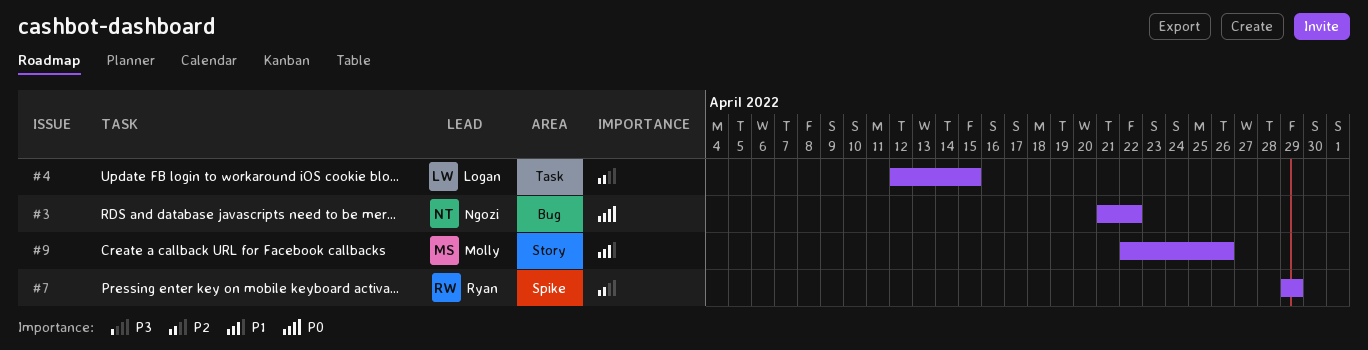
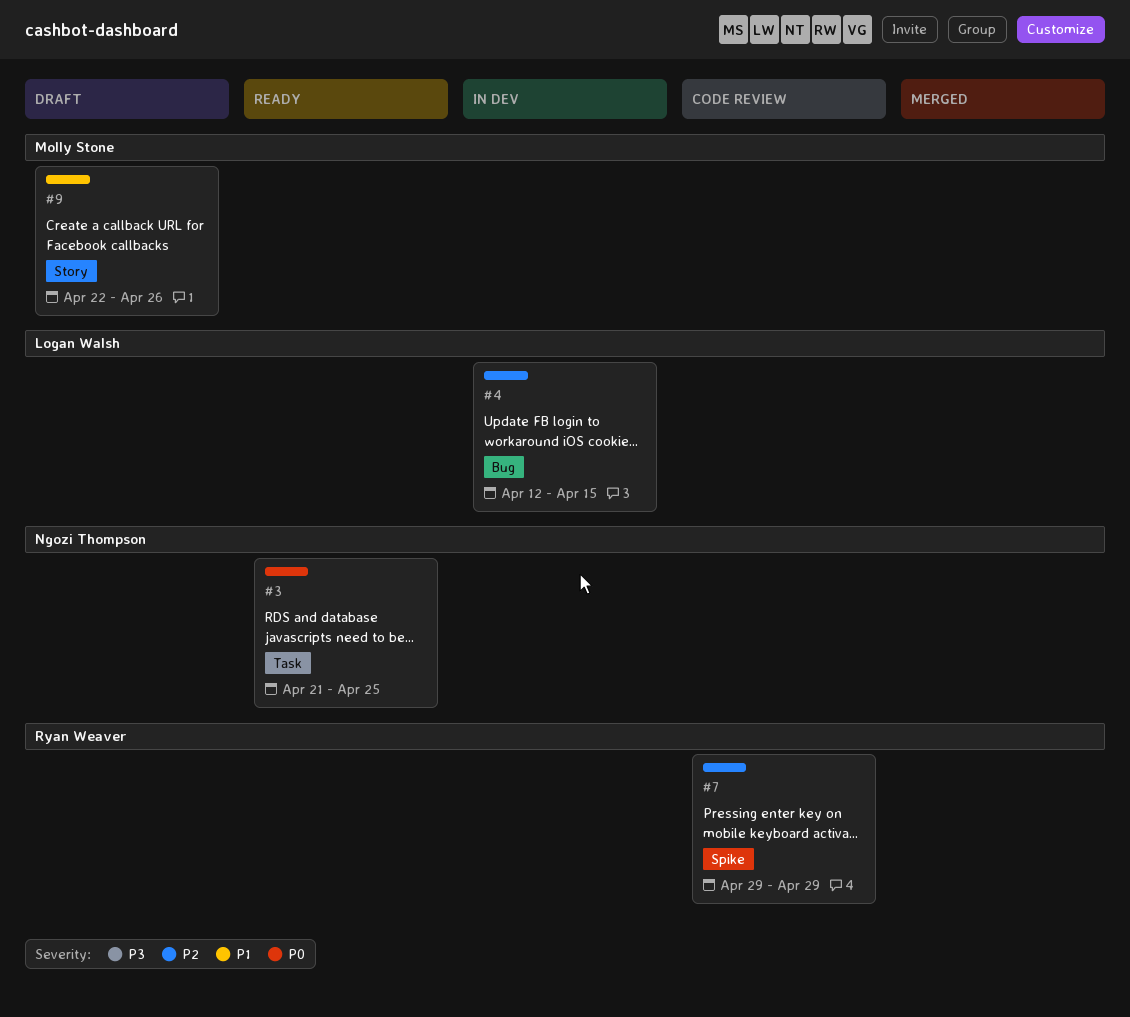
#3, label: Bug -> Task
#3, due: Apr 22 -> Apr 25
#4, label: Task -> Bug

